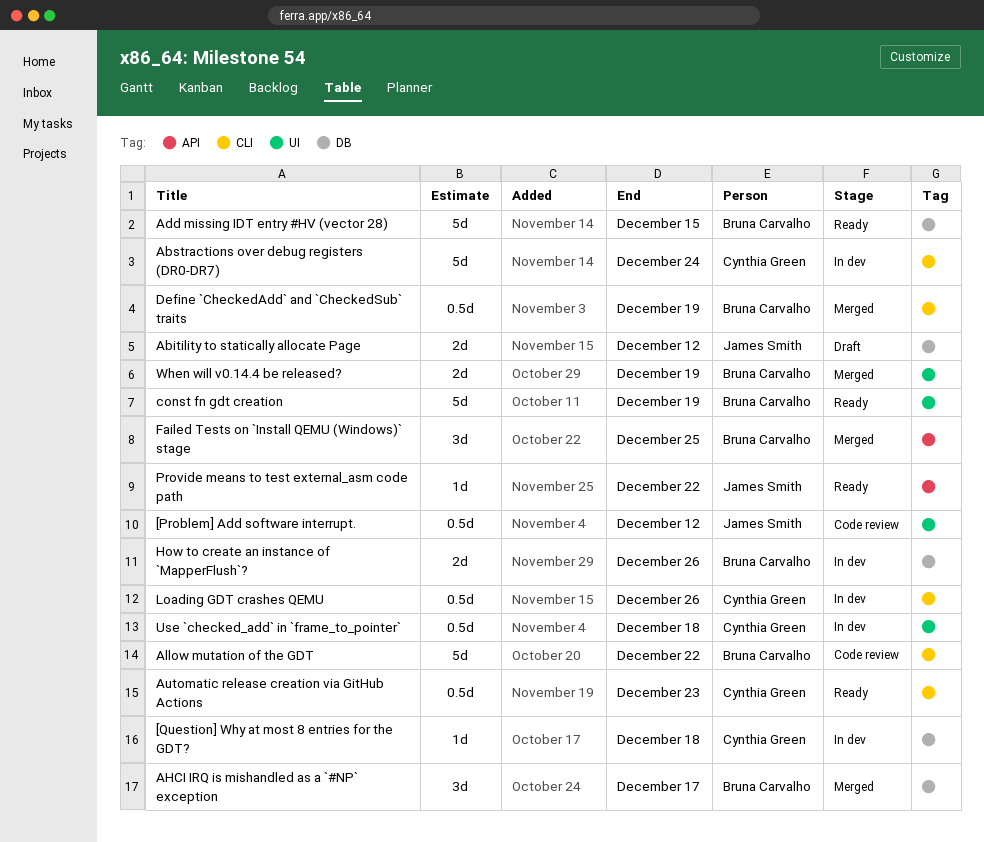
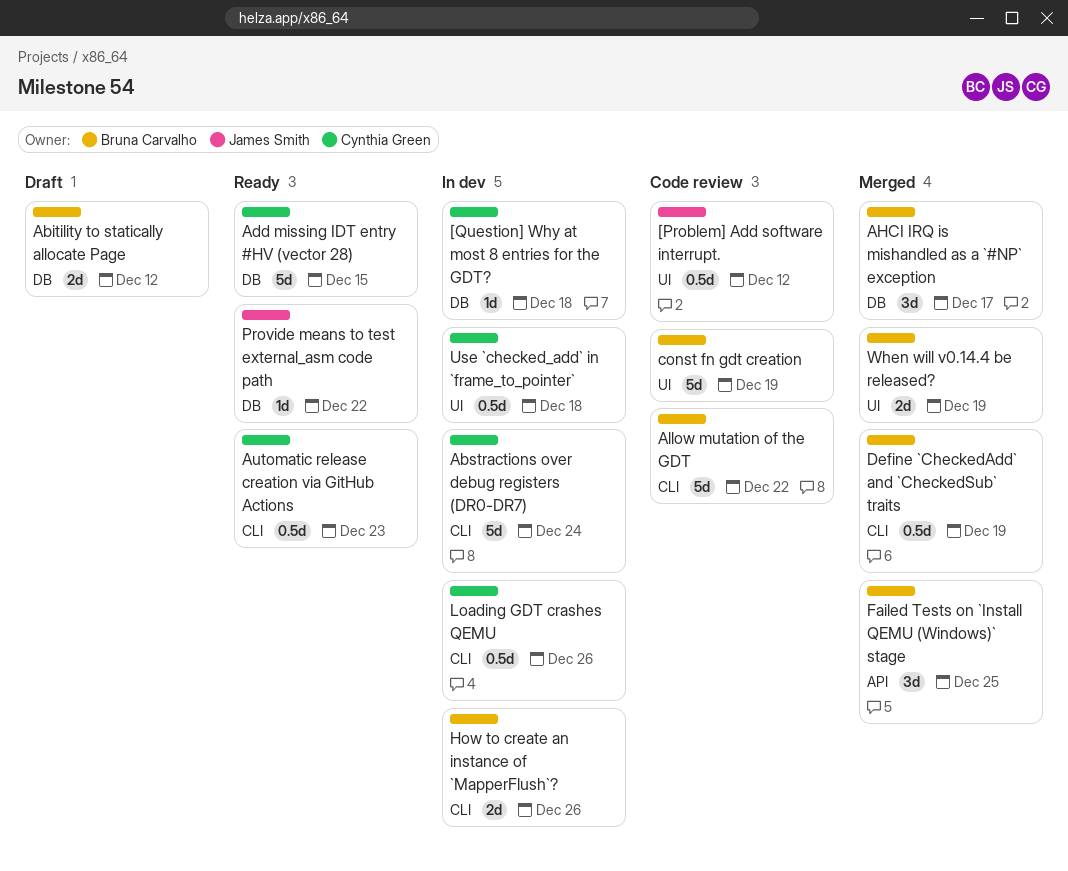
Abitility to statically allocate Page, owner: James Smith -> Bruna Carvalho
Add missing IDT entry #HV (vector 28), owner: Bruna Carvalho -> Cynthia Green
const fn gdt creation, status: Ready -> Code review
How to create an instance of `MapperFlush`?, label: DB -> CLI
Provide means to test external_asm code path, label: API -> DB

